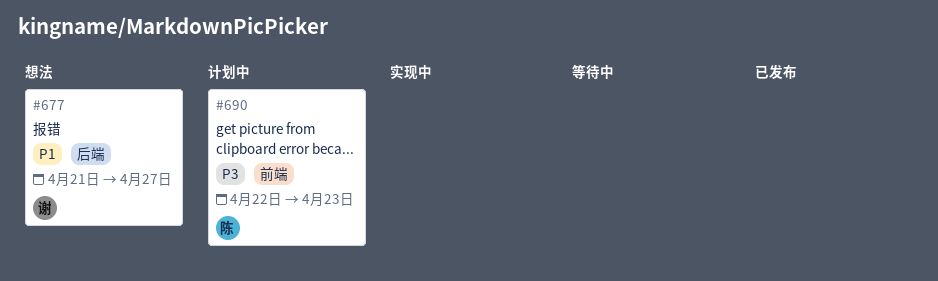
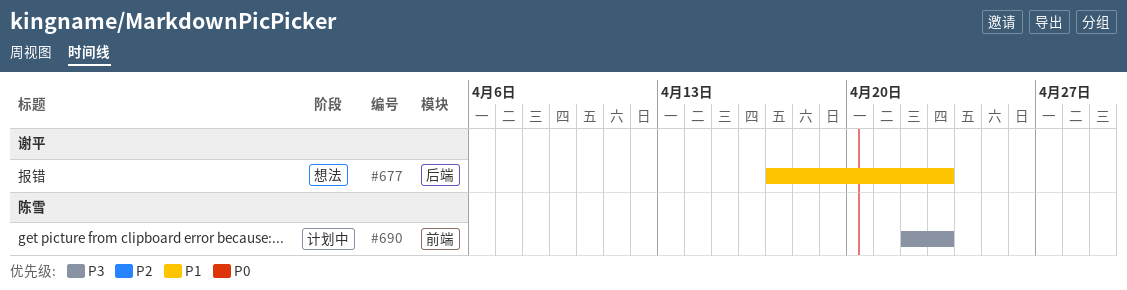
#677, start: Apr 21 -> Apr 17
#677, due: Apr 27 -> Apr 23

